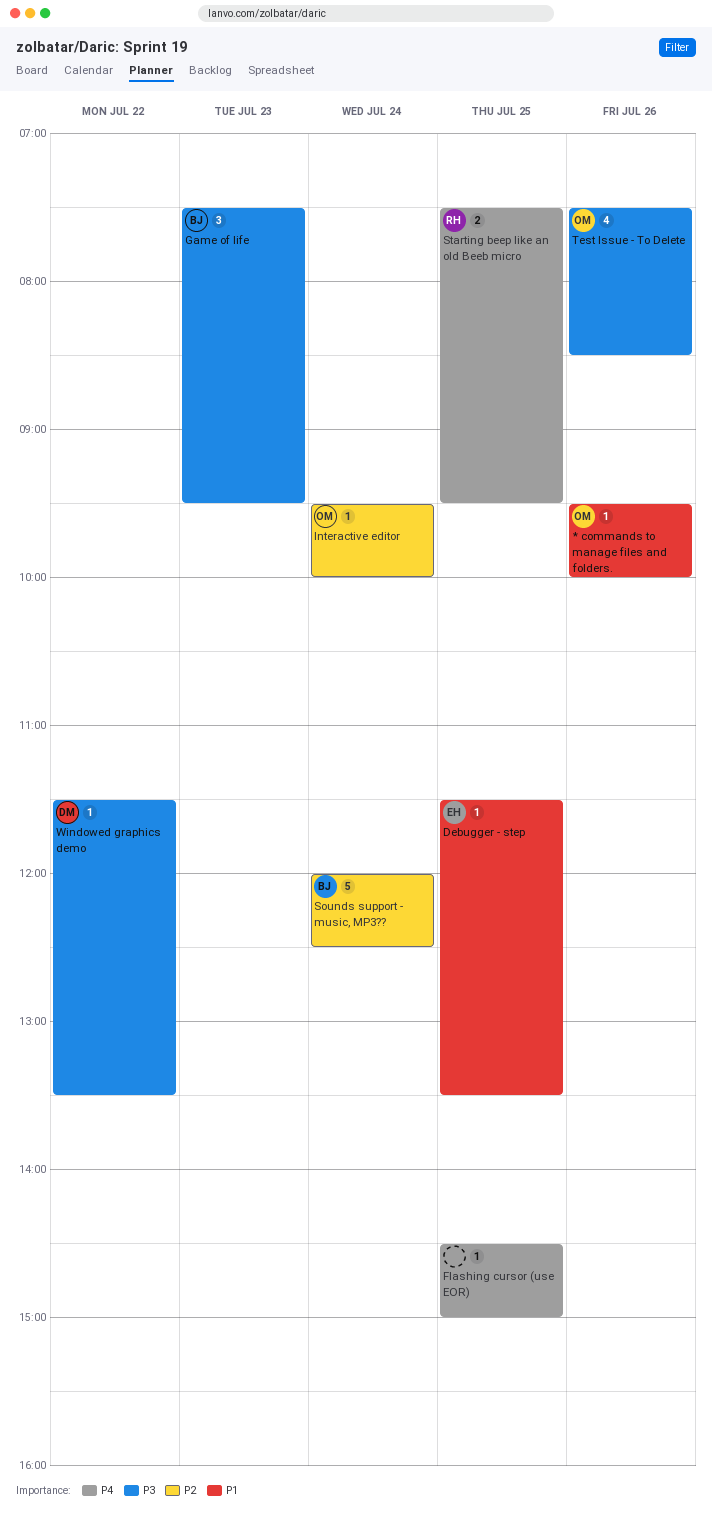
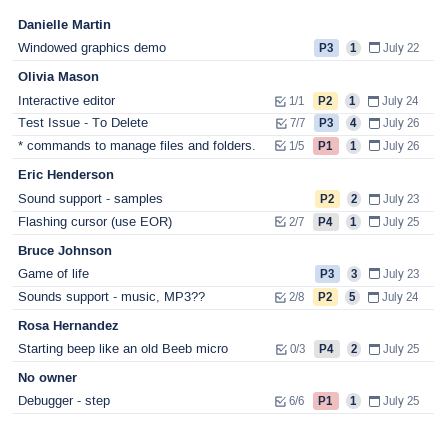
Debugger - step, owner: Eric Henderson -> none
Flashing cursor (use EOR), owner: none -> Eric Henderson
Sound support - samples: none -> present

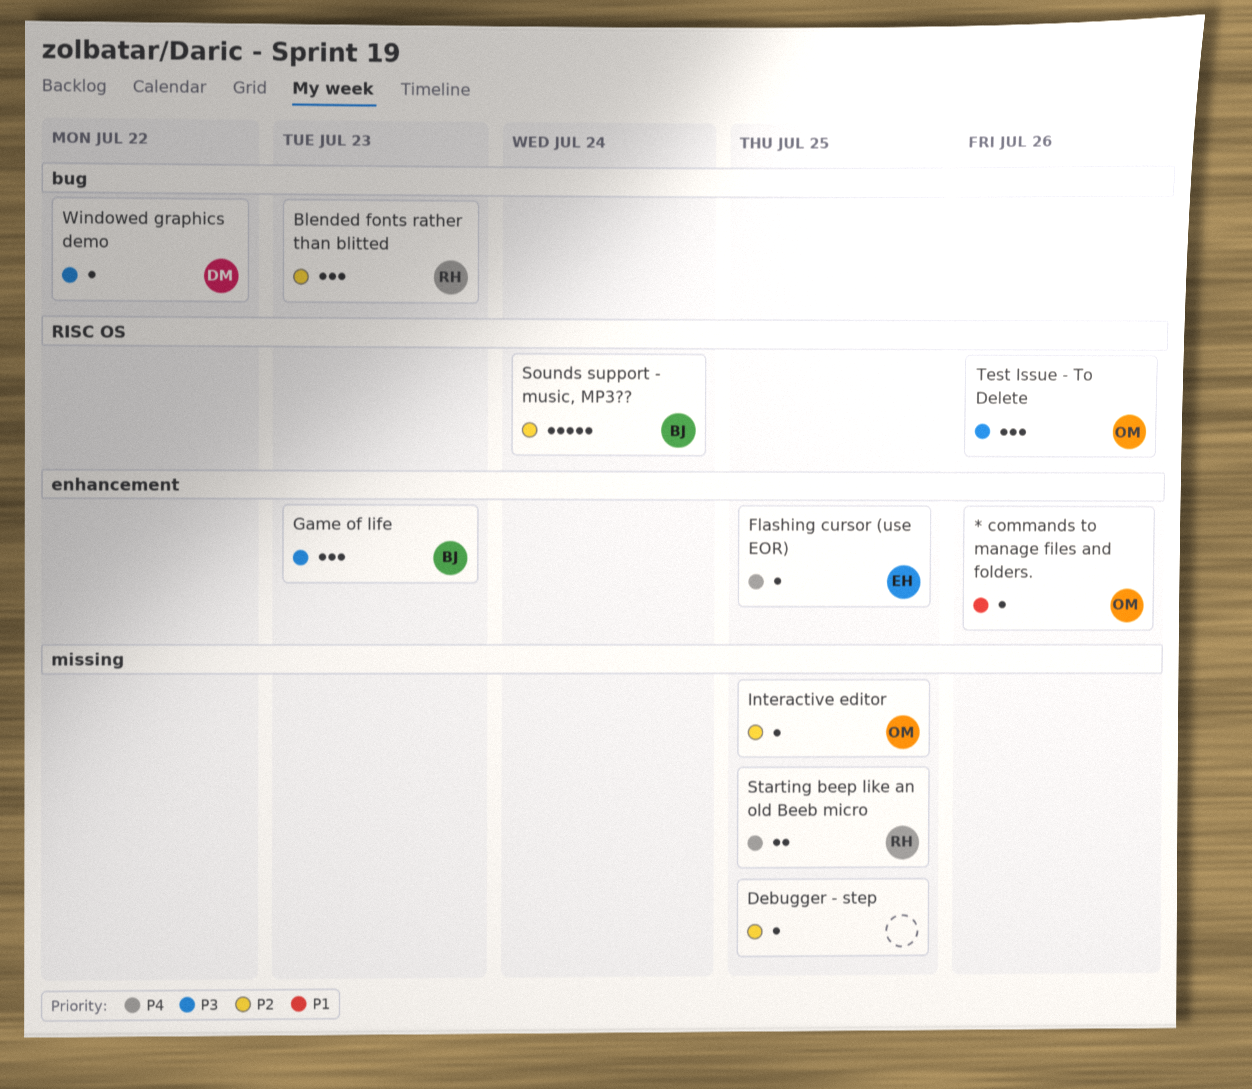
Blended fonts rather than blitted: none -> present
Debugger - step, priority: P1 -> P2
Interactive editor, day: Jul 24 -> Jul 25
Sound support - samples: present -> none
Test Issue - To Delete, estimate: 4 -> 3

